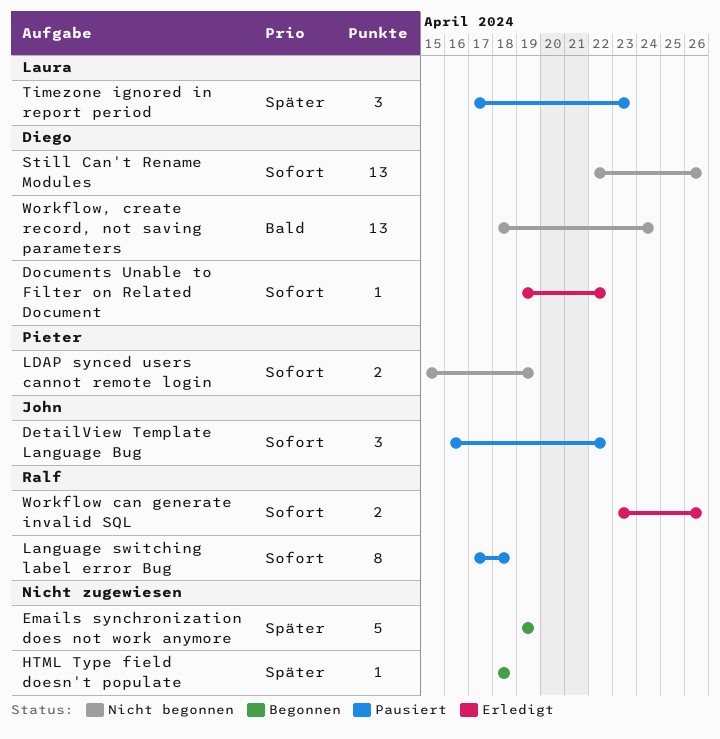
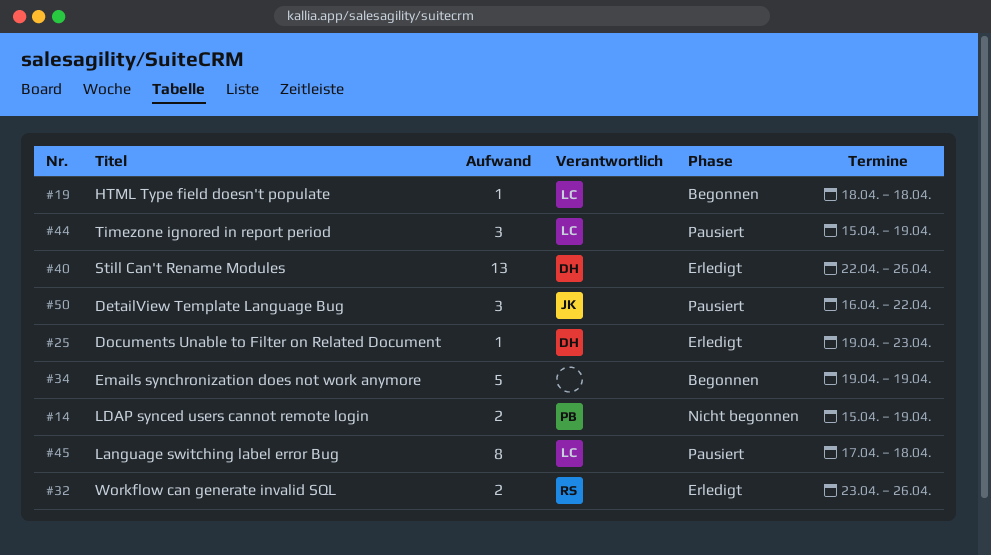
Documents Unable to Filter on Related Document, due: Apr 22 -> Apr 23
HTML Type field doesn't populate, owner: none -> Laura
Language switching label error Bug, owner: Ralf -> Laura
Still Can't Rename Modules, status: Nicht begonnen -> Erledigt
Timezone ignored in report period, start: Apr 17 -> Apr 15
Timezone ignored in report period, due: Apr 23 -> Apr 19
Workflow, create record, not saving parameters: present -> none

